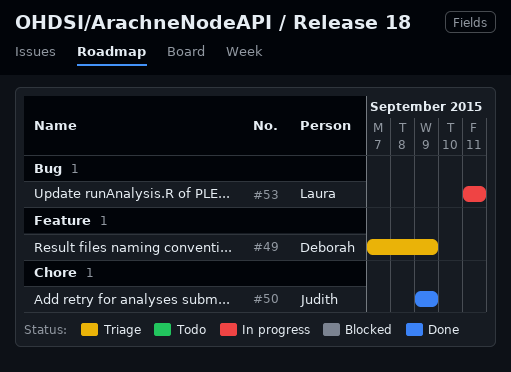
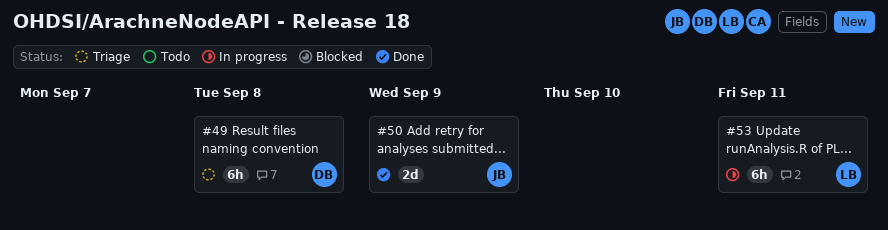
#49, due: Sep 9 -> Sep 8

